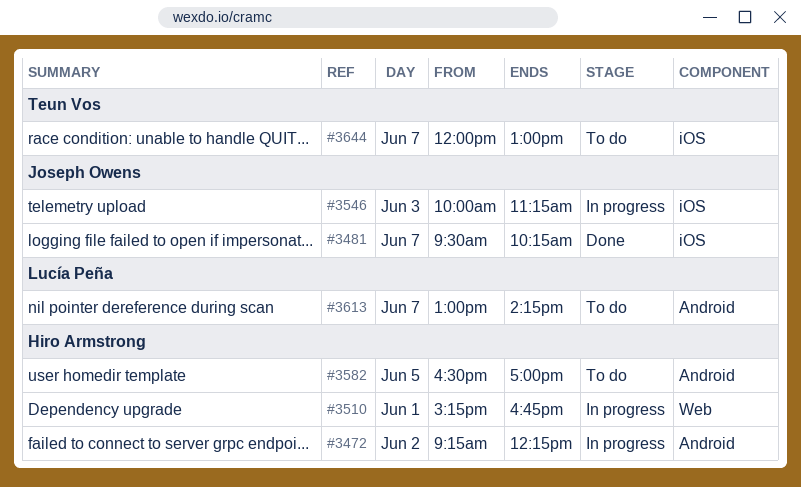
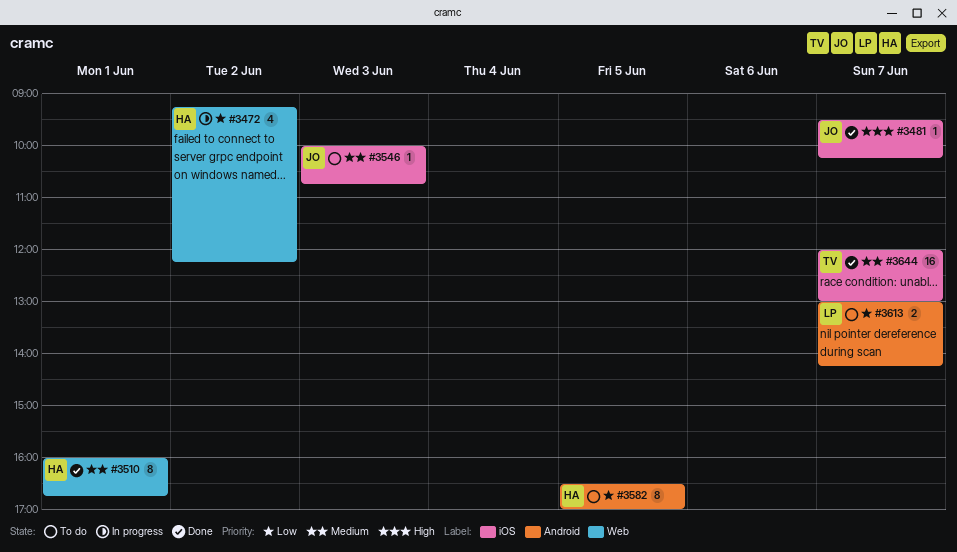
#3472, label: Android -> Web
#3510, status: In progress -> Done
#3510, begins: 15:15 -> 16:00
#3546, status: In progress -> To do
#3546, ends: 11:15 -> 10:45
#3644, status: To do -> Done

